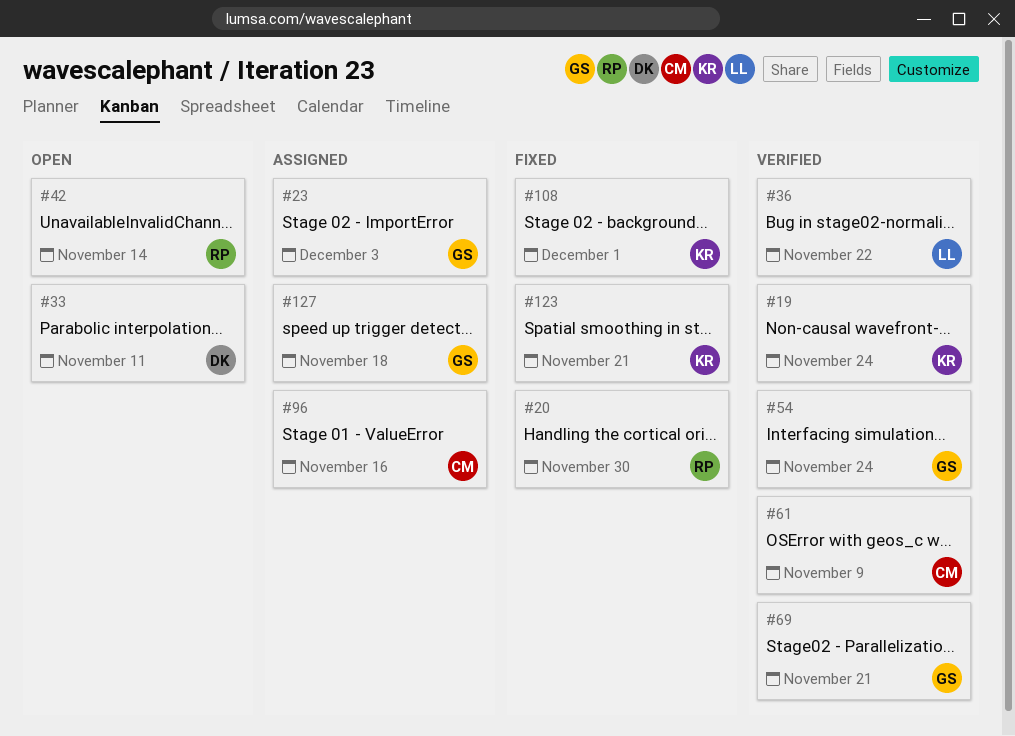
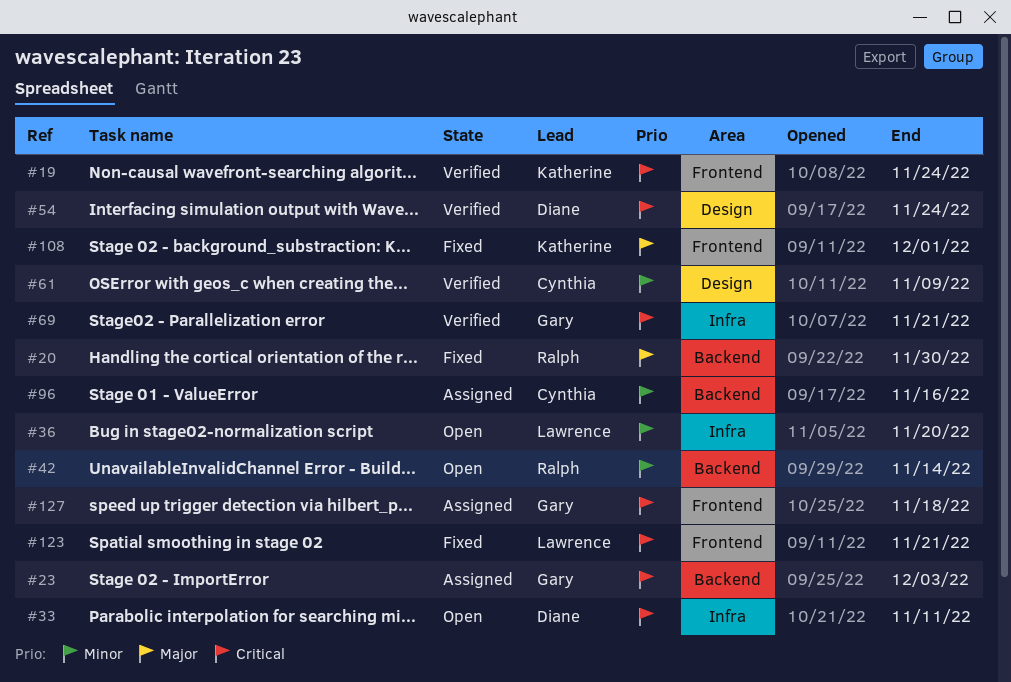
#36, status: Verified -> Open
#36, due: Nov 22 -> Nov 20
#54, owner: Gary -> Diane
#123, owner: Katherine -> Lawrence

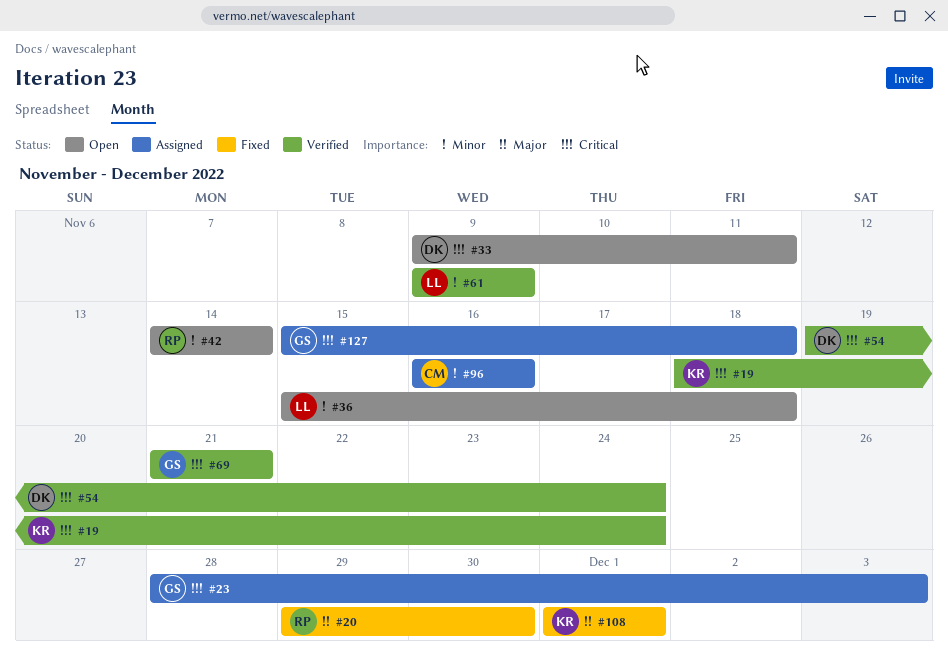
#36, due: Nov 20 -> Nov 18
#61, owner: Cynthia -> Lawrence
#123: present -> none

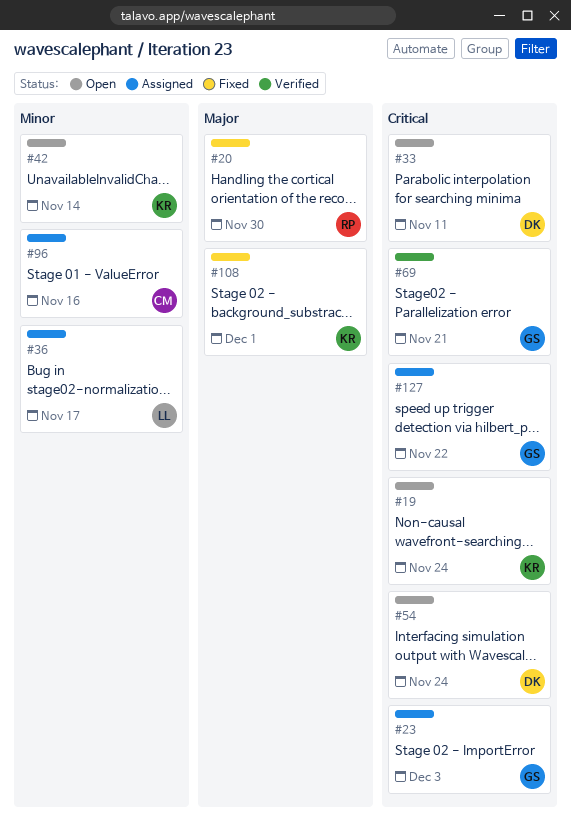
#19, status: Verified -> Open
#36, status: Open -> Assigned
#36, due: Nov 18 -> Nov 17
#42, owner: RP -> KR
#54, status: Verified -> Open
#61: present -> none
#127, due: Nov 18 -> Nov 22

